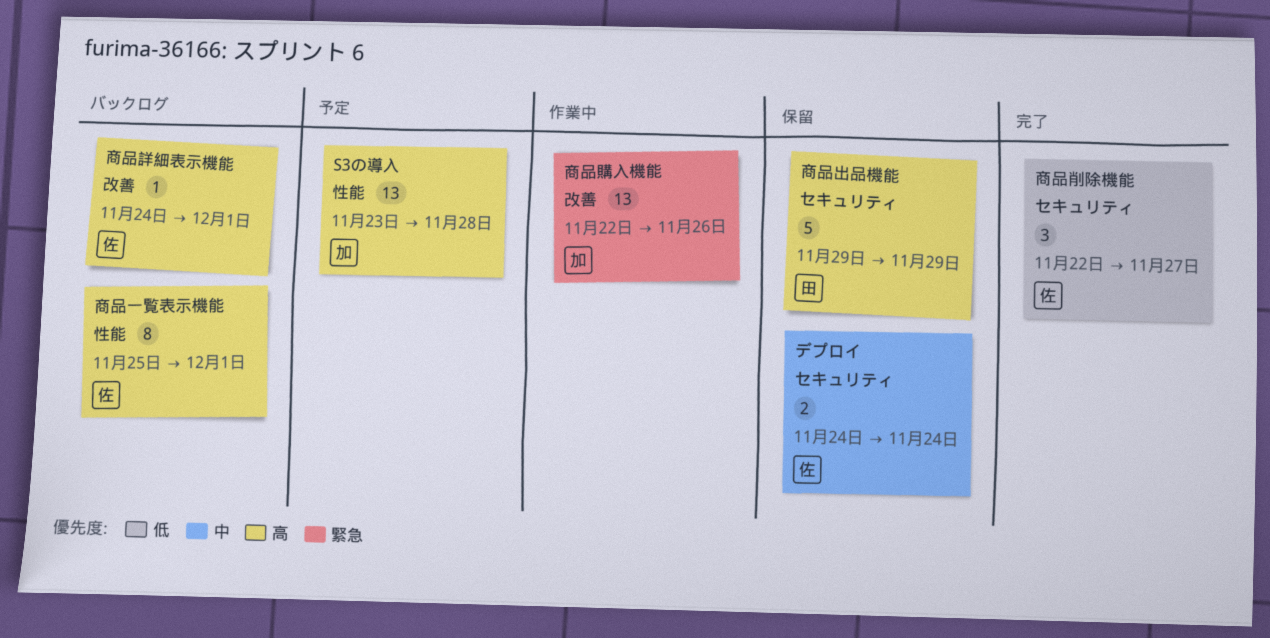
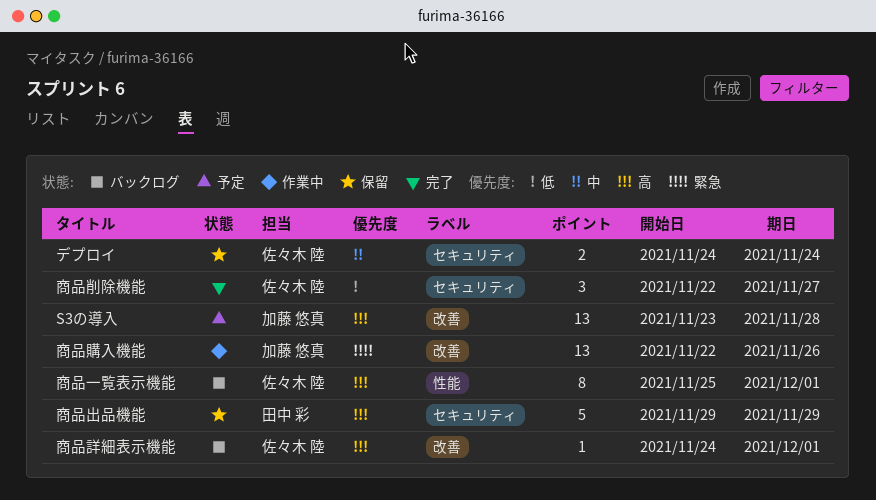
S3の導入, label: 性能 -> 改善

